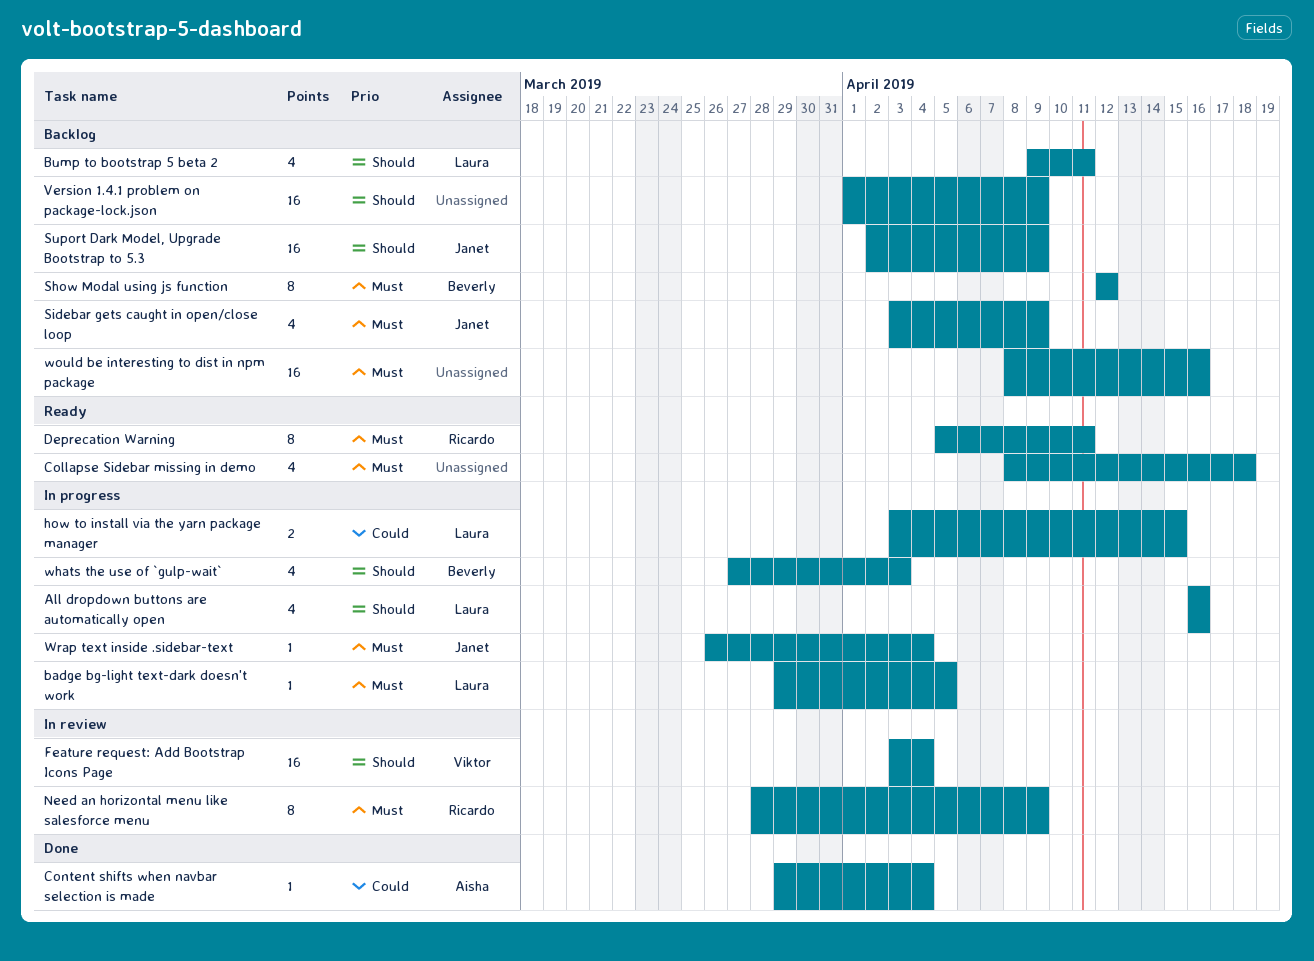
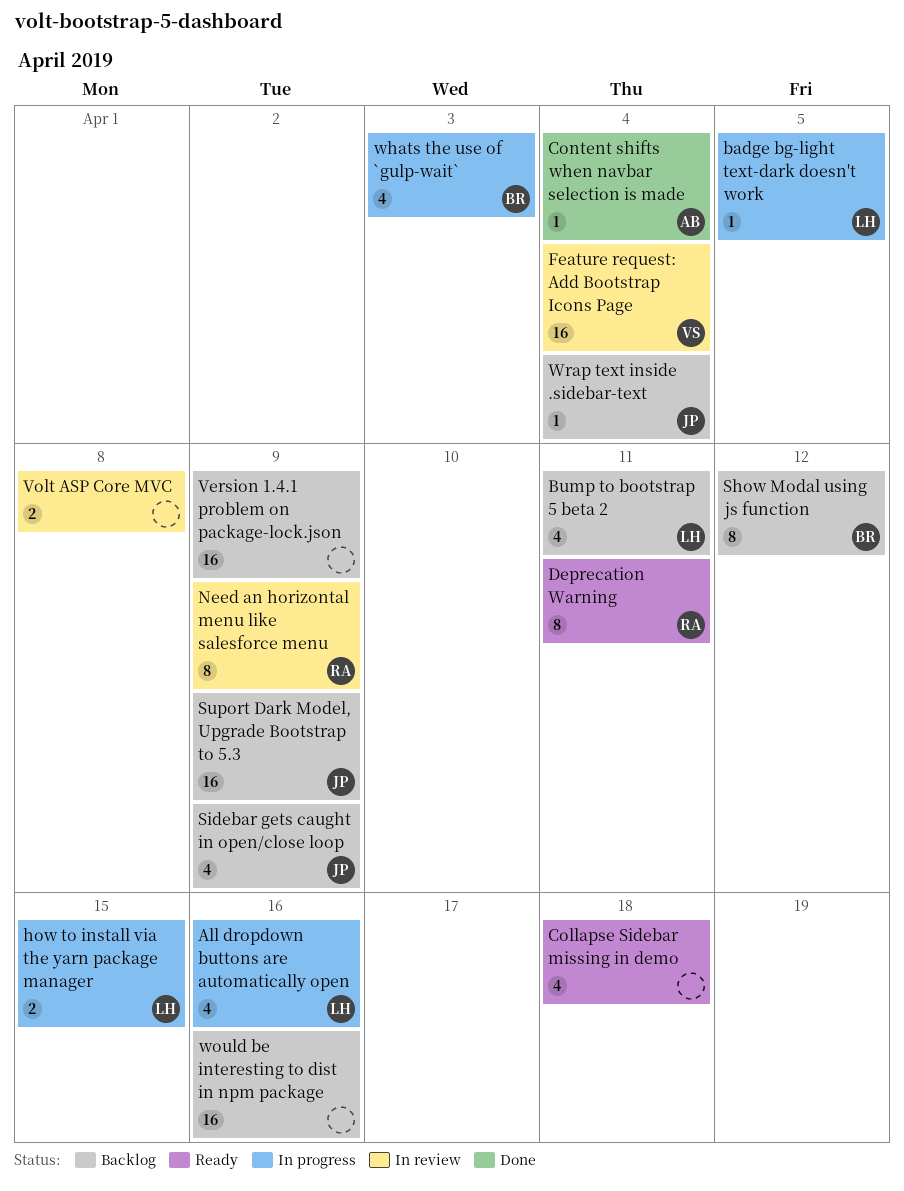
Volt ASP Core MVC: none -> present
Wrap text inside .sidebar-text, status: In progress -> Backlog

